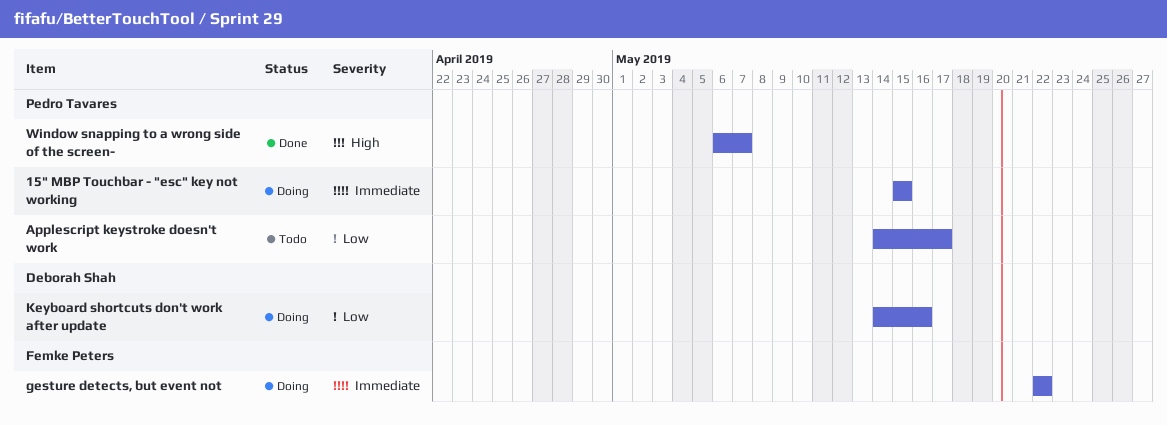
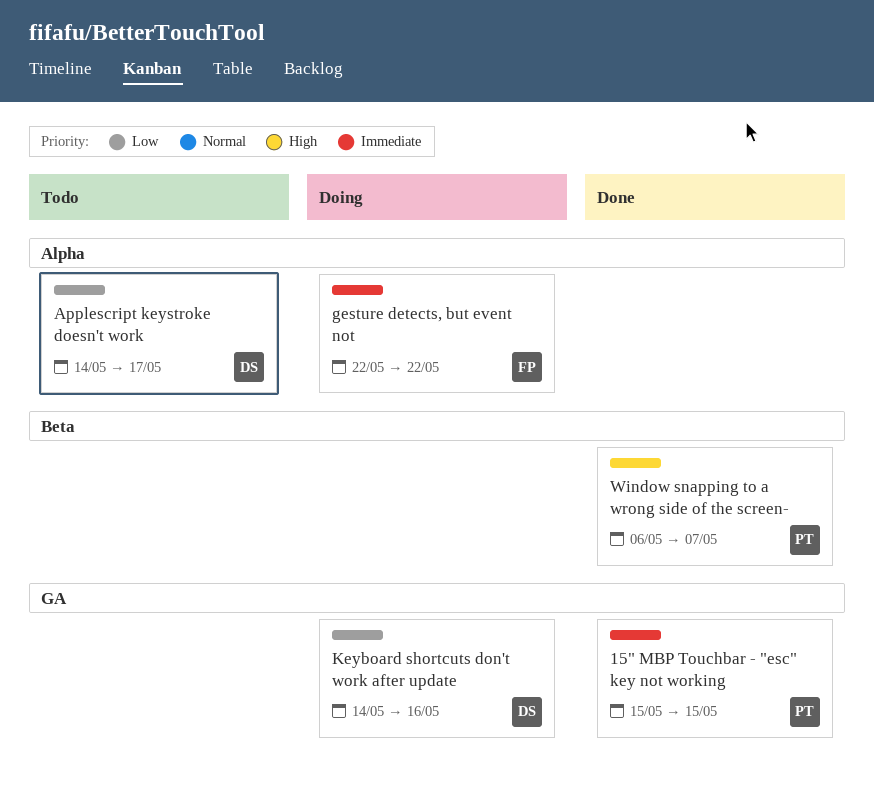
15" MBP Touchbar - "esc" key not working, status: Doing -> Done
Applescript keystroke doesn't work, owner: Pedro Tavares -> Deborah Shah

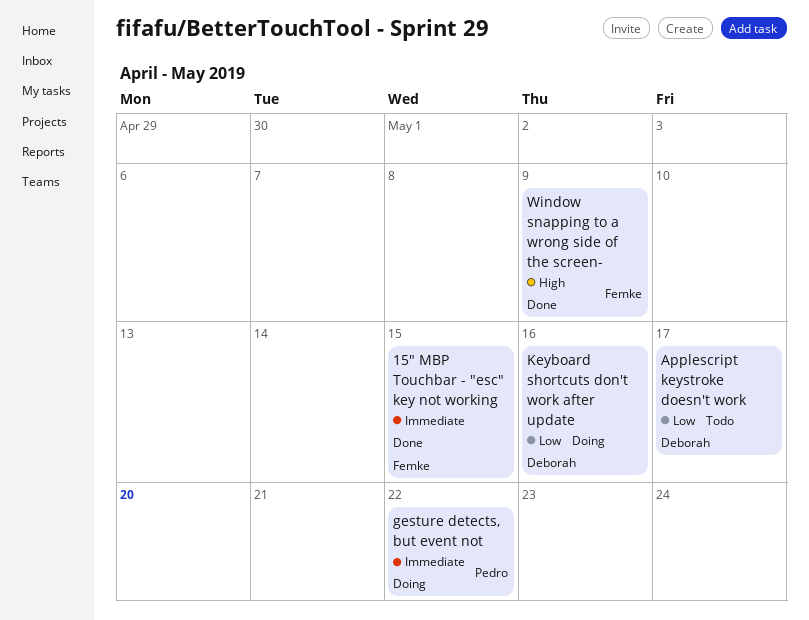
15" MBP Touchbar - "esc" key not working, owner: Pedro -> Femke
gesture detects, but event not, owner: Femke -> Pedro
Window snapping to a wrong side of the screen-, owner: Pedro -> Femke
Window snapping to a wrong side of the screen-, due: May 7 -> May 9

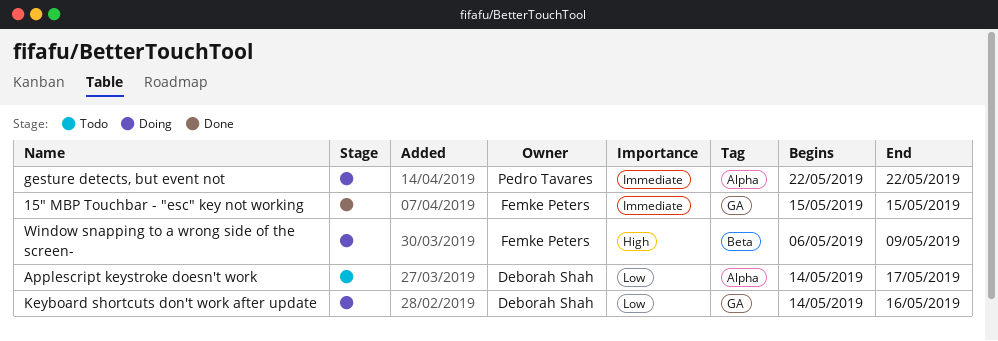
Window snapping to a wrong side of the screen-, status: Done -> Doing

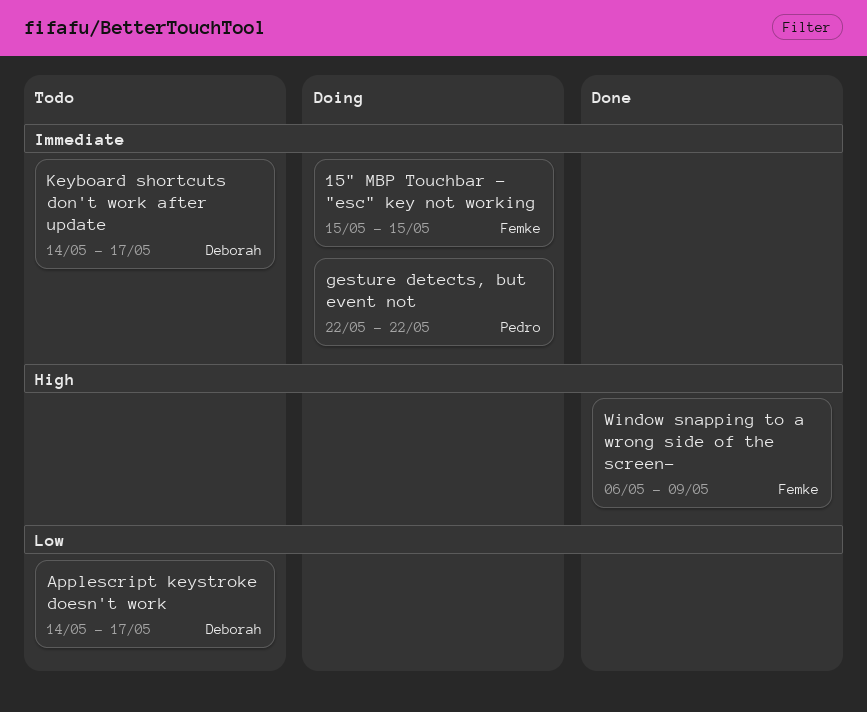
15" MBP Touchbar - "esc" key not working, status: Done -> Doing
Keyboard shortcuts don't work after update, status: Doing -> Todo
Keyboard shortcuts don't work after update, priority: Low -> Immediate
Keyboard shortcuts don't work after update, due: May 16 -> May 17
Window snapping to a wrong side of the screen-, status: Doing -> Done

